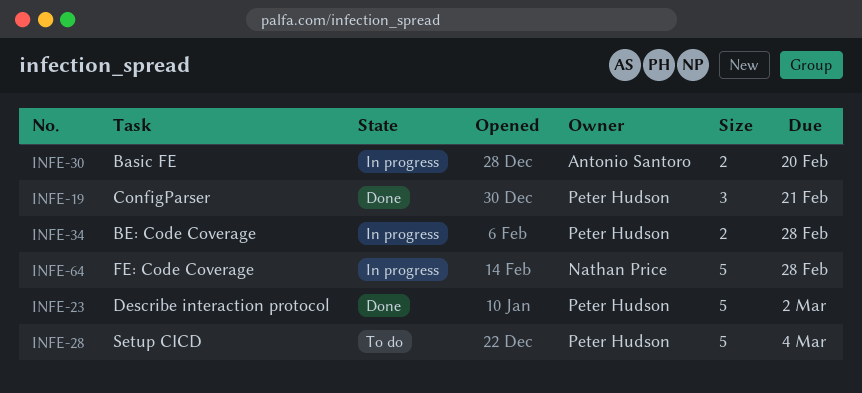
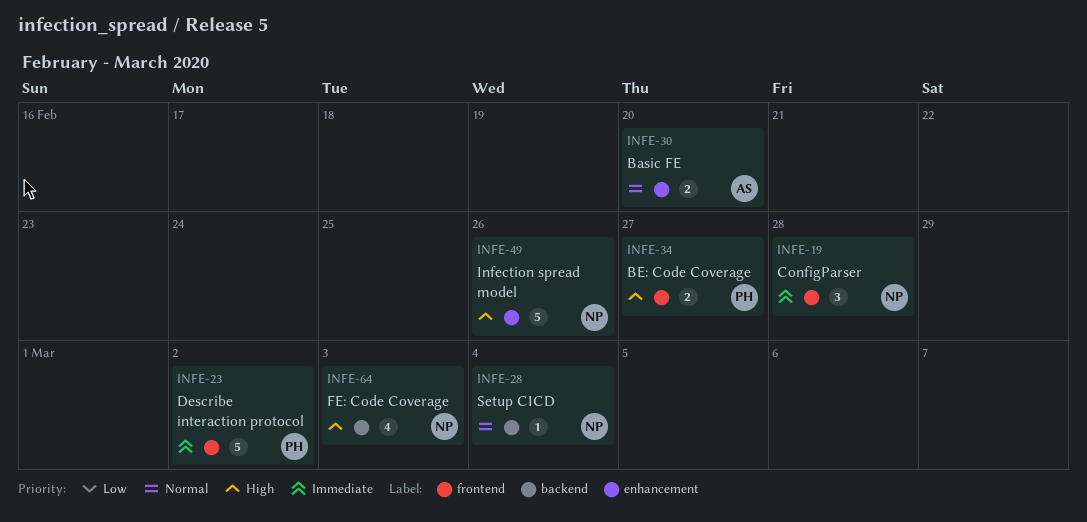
INFE-19, owner: Peter Hudson -> Nathan Price
INFE-19, due: Feb 21 -> Feb 28
INFE-28, owner: Peter Hudson -> Nathan Price
INFE-28, estimate: 5 -> 1
INFE-34, due: Feb 28 -> Feb 27
INFE-49: none -> present
INFE-64, estimate: 5 -> 4
INFE-64, due: Feb 28 -> Mar 3

